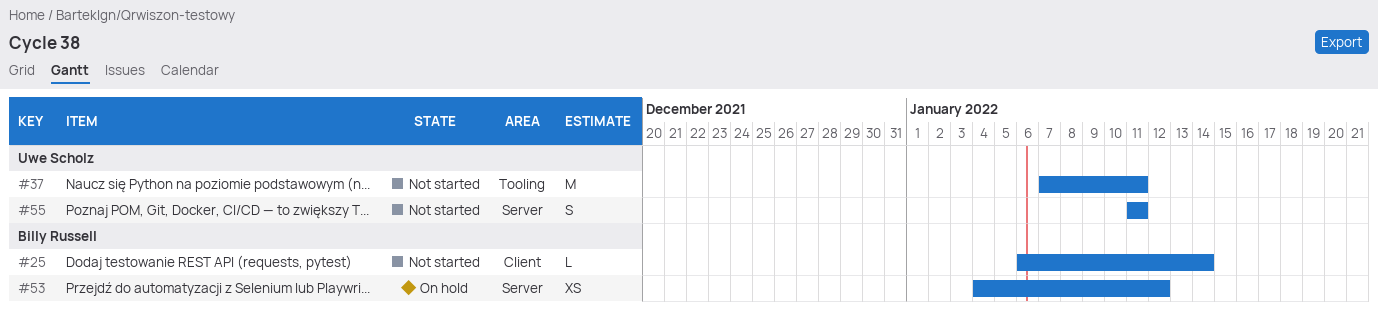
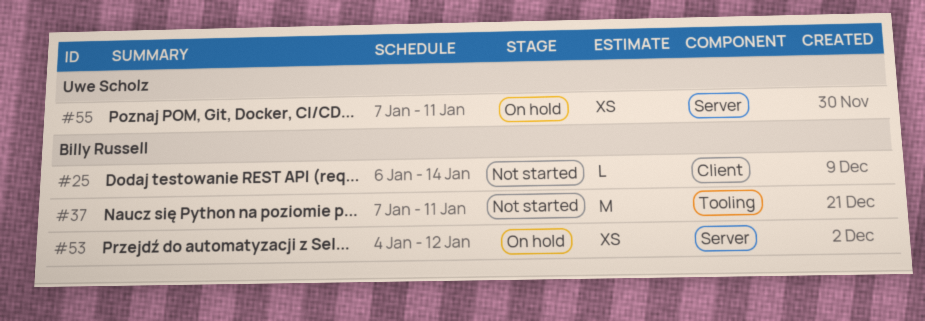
#37, owner: Uwe Scholz -> Billy Russell
#55, status: Not started -> On hold
#55, estimate: S -> XS
#55, start: Jan 11 -> Jan 7

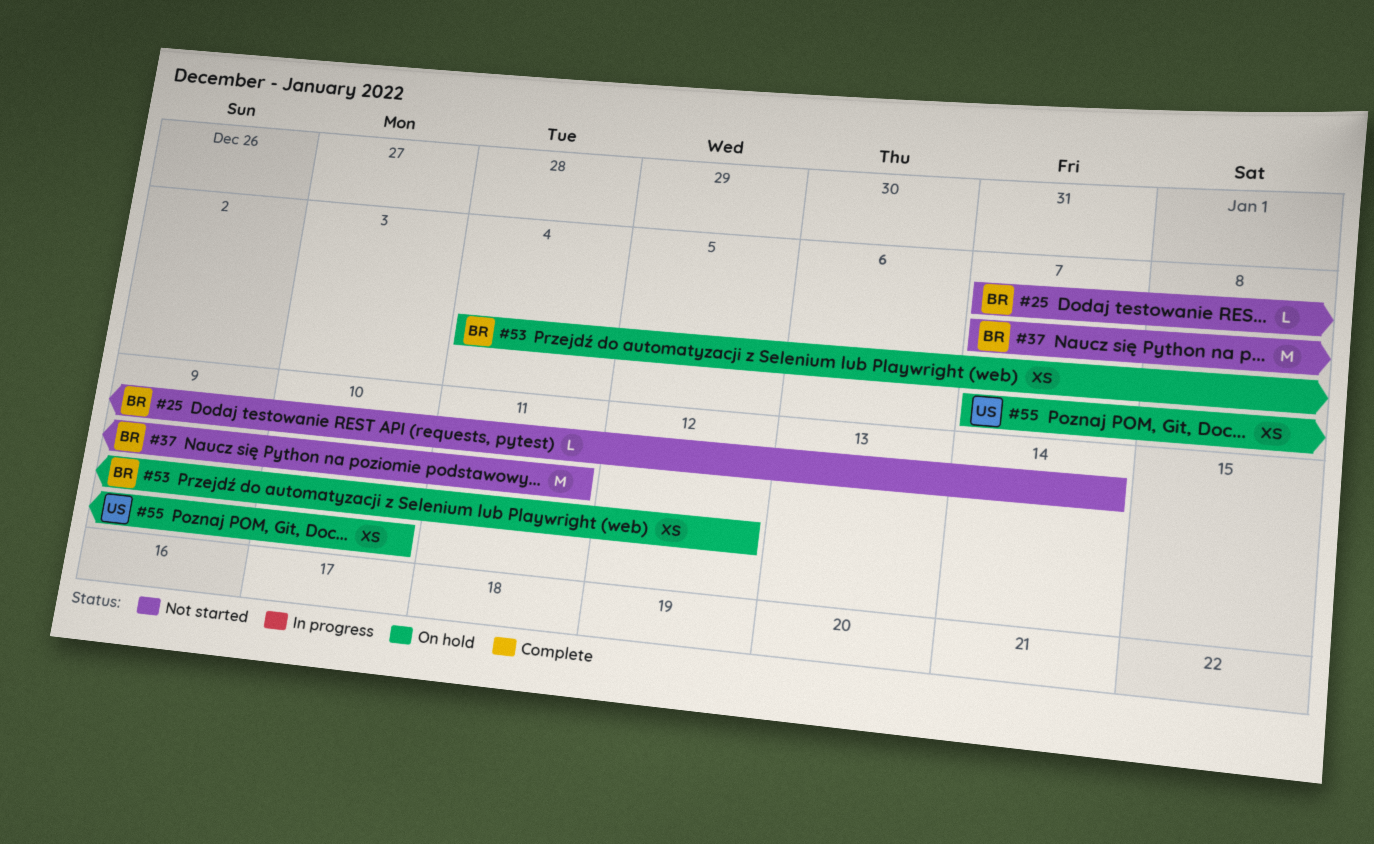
#25, start: Jan 6 -> Jan 7
#55, due: Jan 11 -> Jan 10

